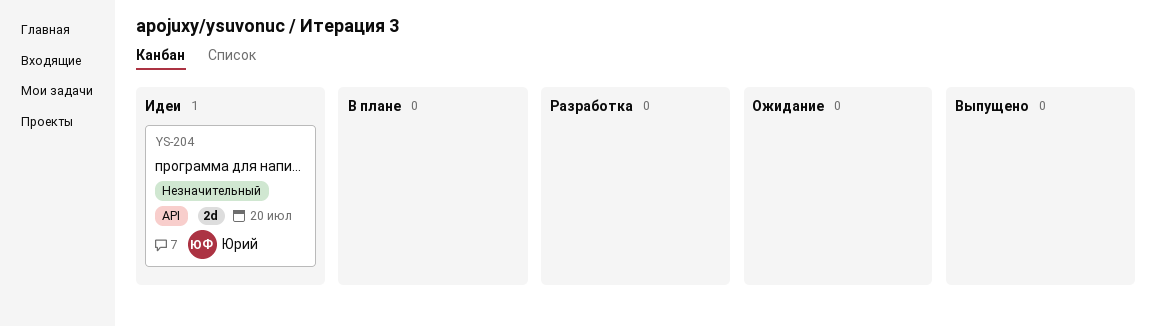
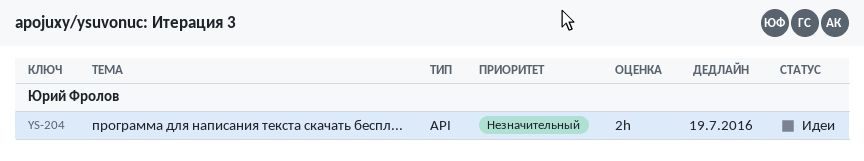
YS-204, estimate: 2d -> 2h
YS-204, due: Jul 20 -> Jul 19

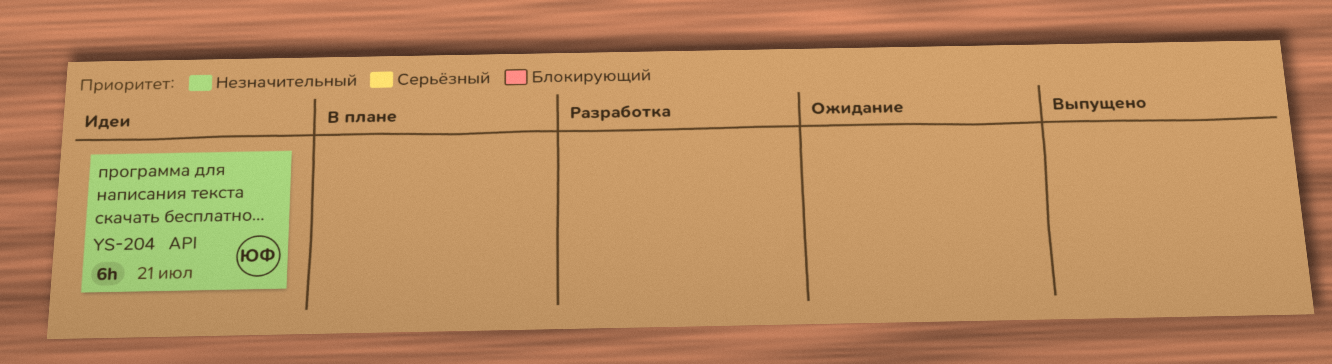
YS-204, estimate: 2h -> 6h
YS-204, due: Jul 19 -> Jul 21

